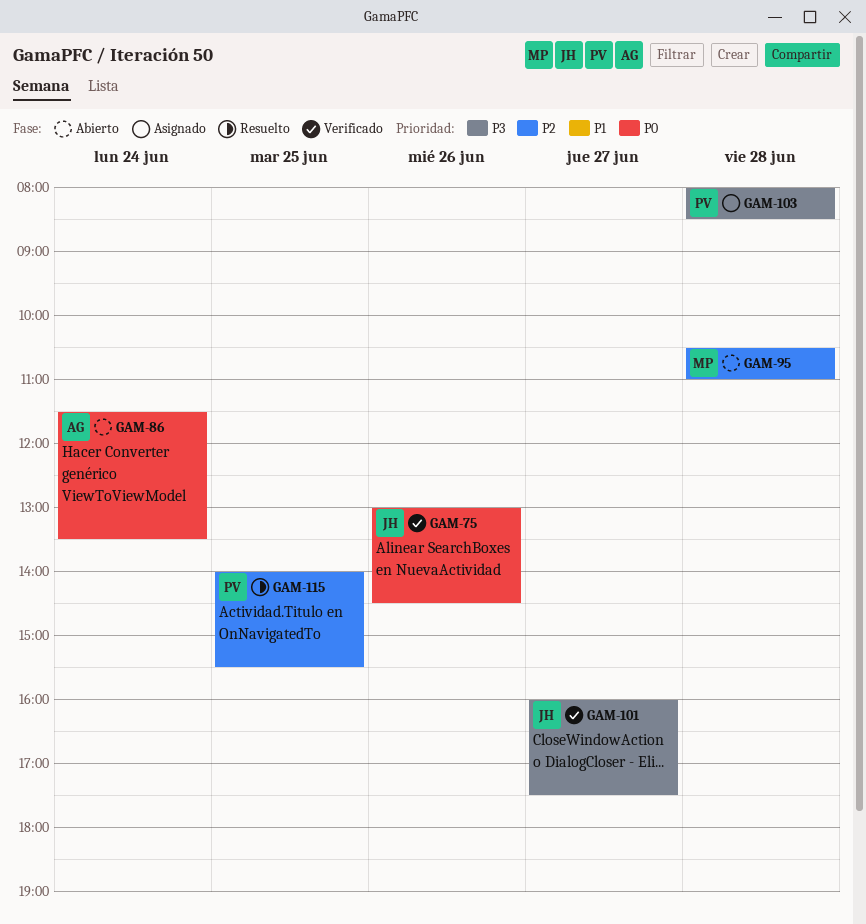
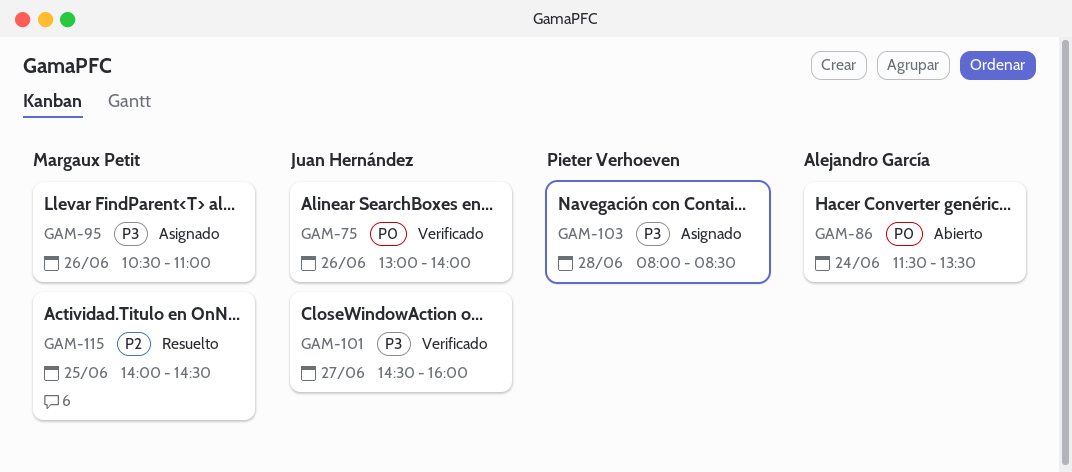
GAM-75, ends: 14:30 -> 14:00
GAM-95, status: Abierto -> Asignado
GAM-95, priority: P2 -> P3
GAM-95, day: Jun 28 -> Jun 26
GAM-101, begins: 16:00 -> 14:30
GAM-101, ends: 17:30 -> 16:00
GAM-115, owner: Pieter Verhoeven -> Margaux Petit
GAM-115, ends: 15:30 -> 14:30

